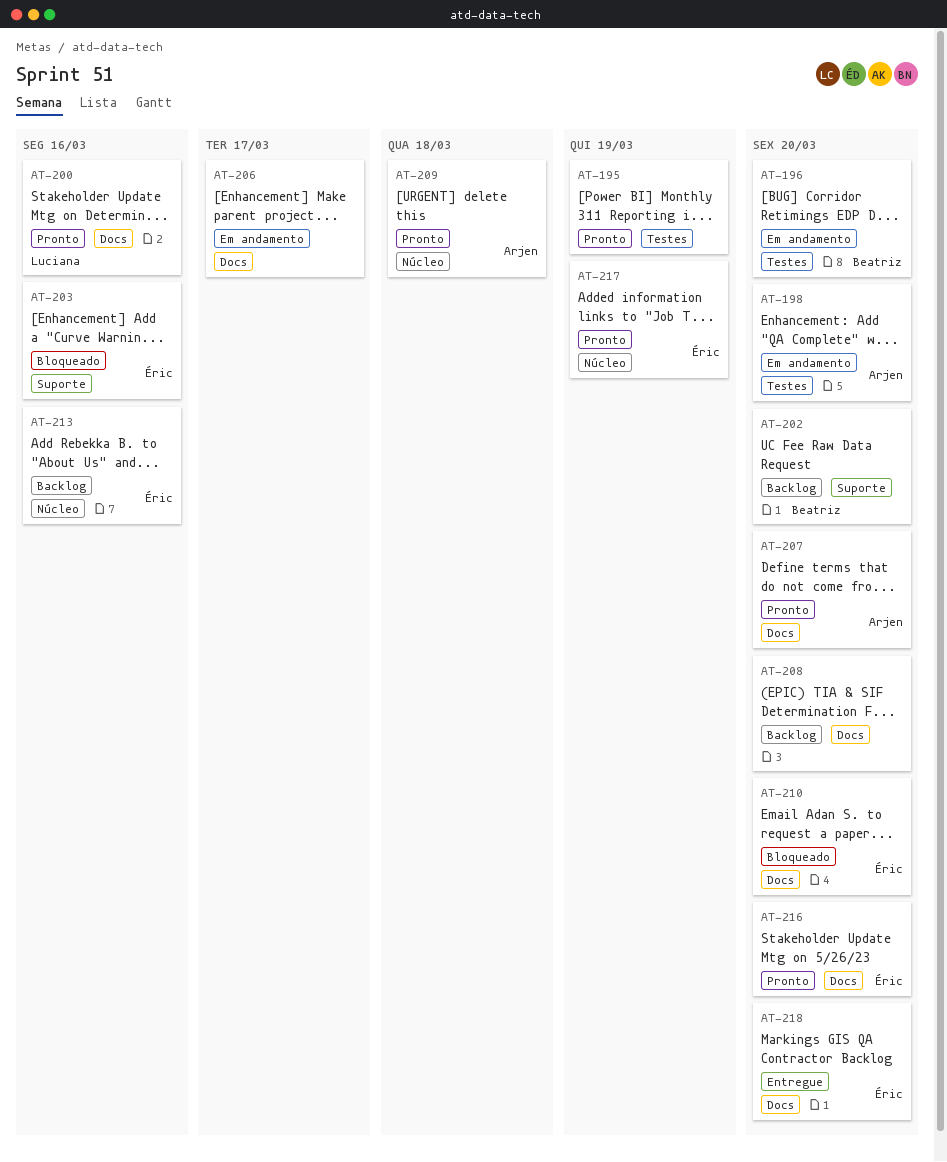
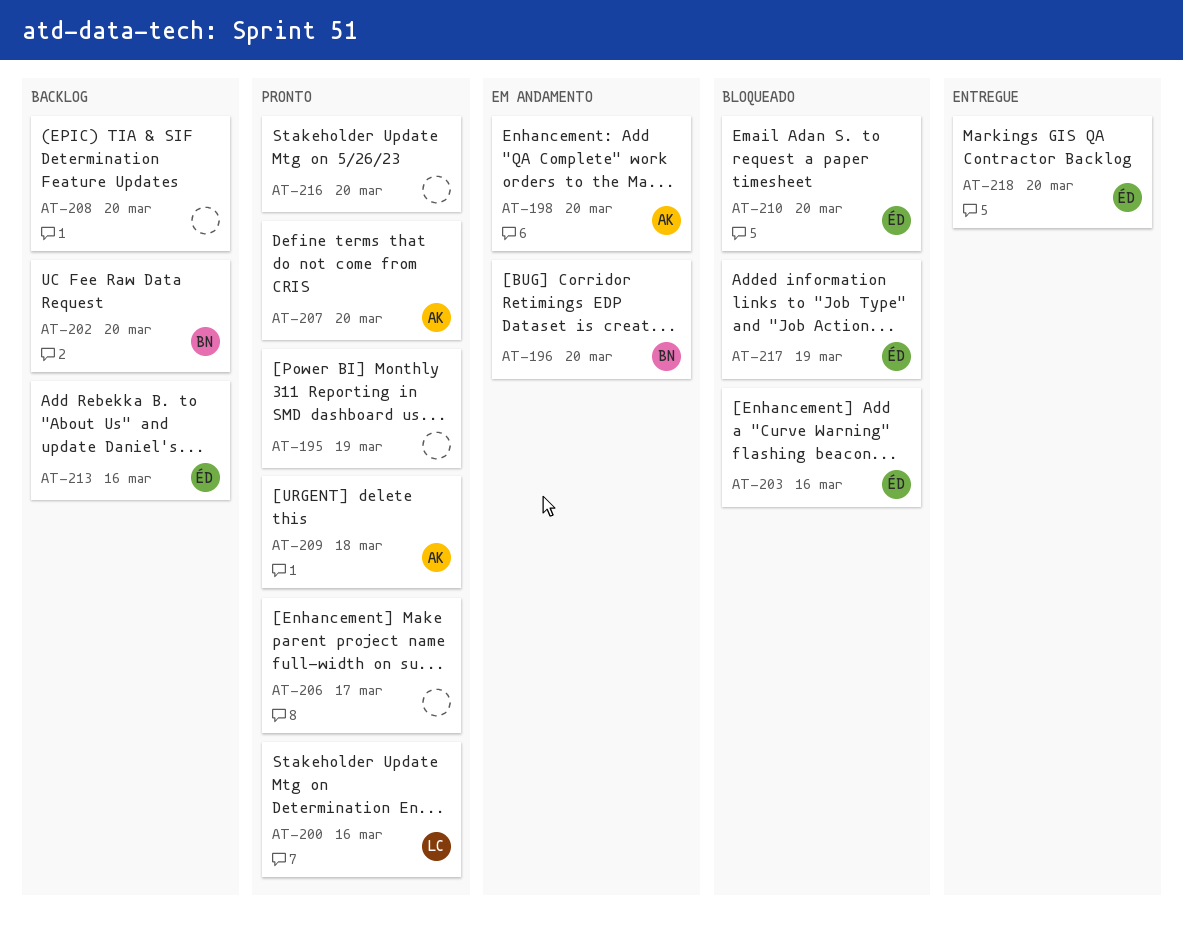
AT-206, status: Em andamento -> Pronto
AT-216, owner: Éric -> none
AT-217, status: Pronto -> Bloqueado

